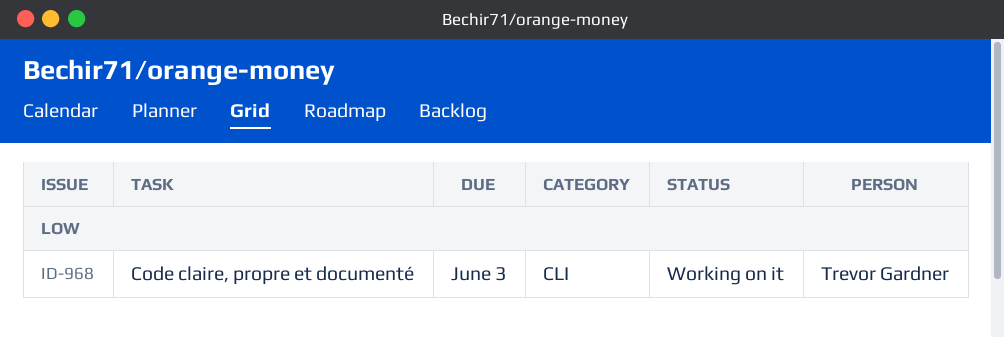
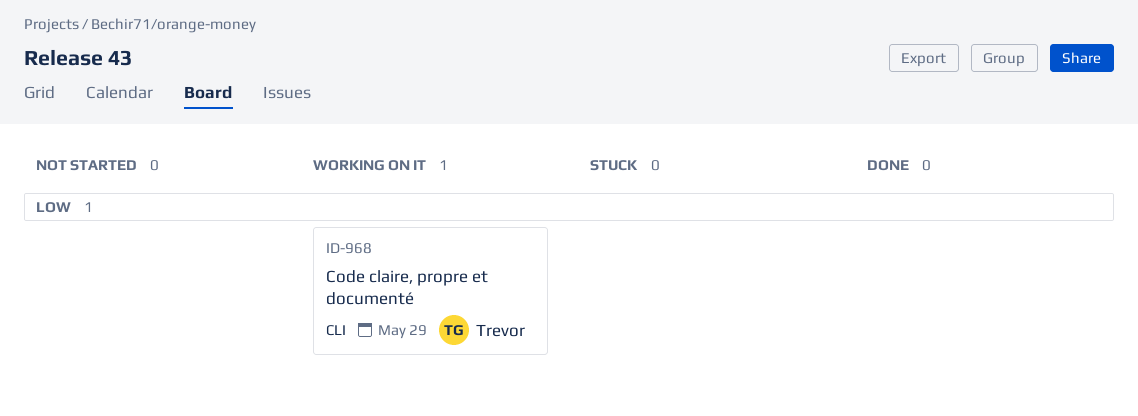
ID-968, due: Jun 3 -> May 29

